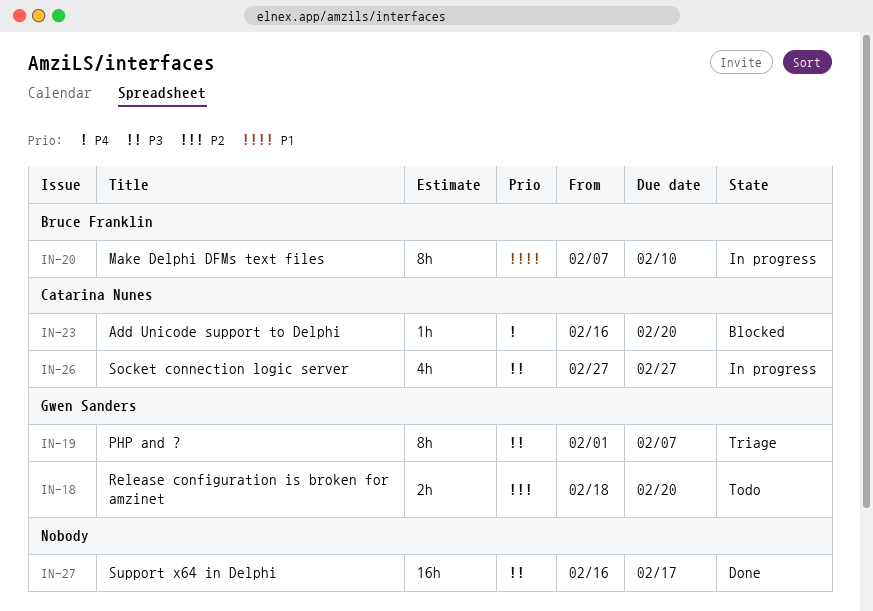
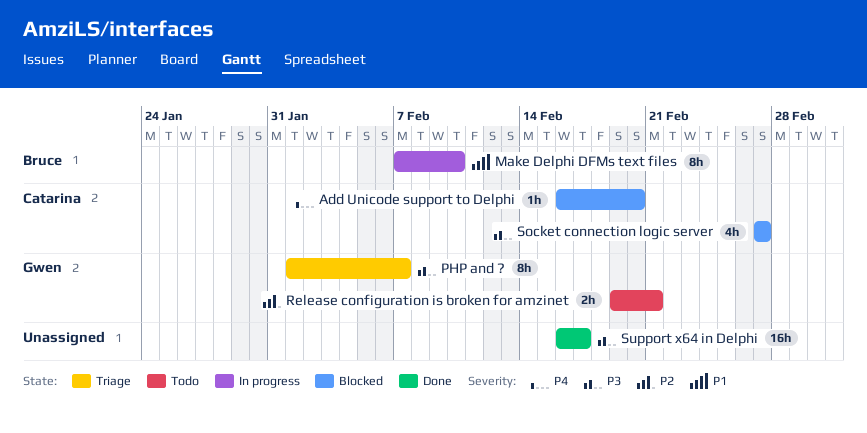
Release configuration is broken for amzinet, start: Feb 18 -> Feb 19
Release configuration is broken for amzinet, due: Feb 20 -> Feb 21
Socket connection logic server, status: In progress -> Blocked

